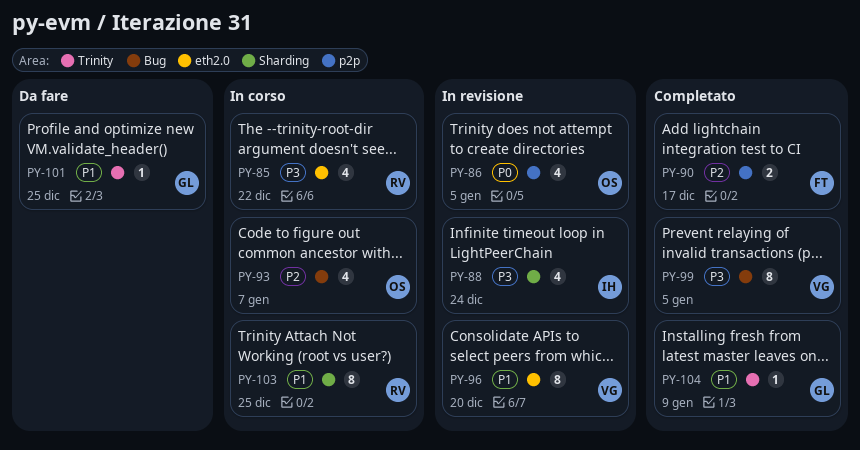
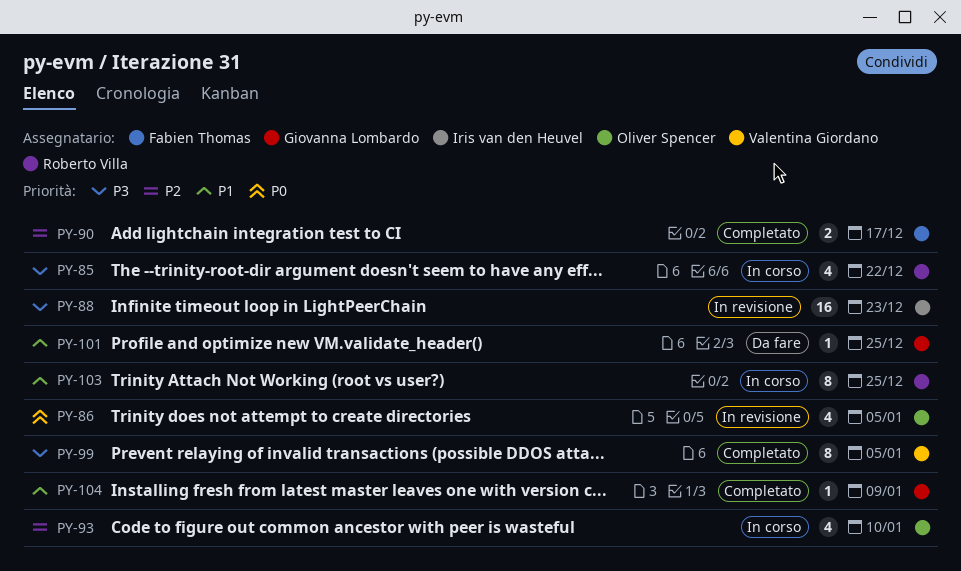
PY-88, estimate: 4 -> 16
PY-88, due: Dec 24 -> Dec 23
PY-93, due: Jan 7 -> Jan 10
PY-96: present -> none

